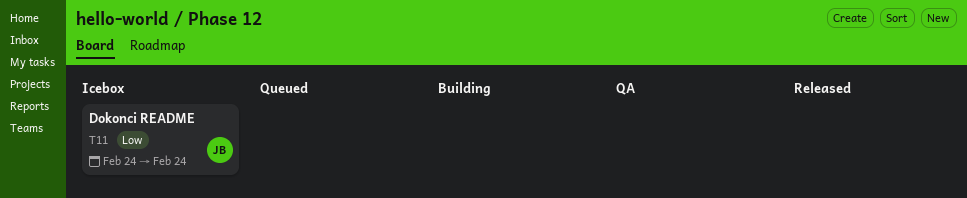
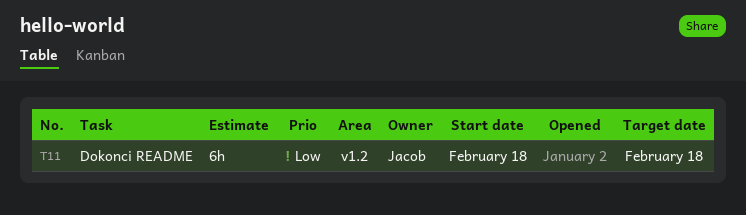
T11, start: Feb 24 -> Feb 18
T11, due: Feb 24 -> Feb 18

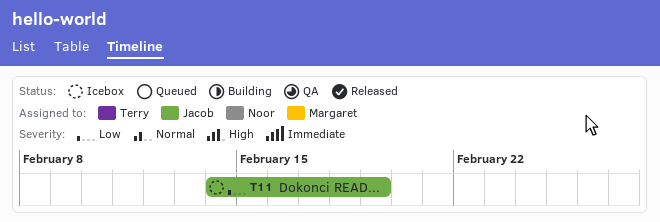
T11, start: Feb 18 -> Feb 14
T11, due: Feb 18 -> Feb 19

